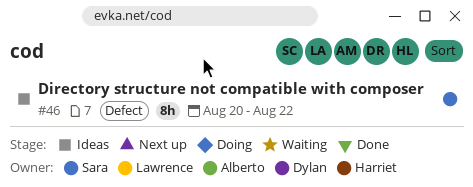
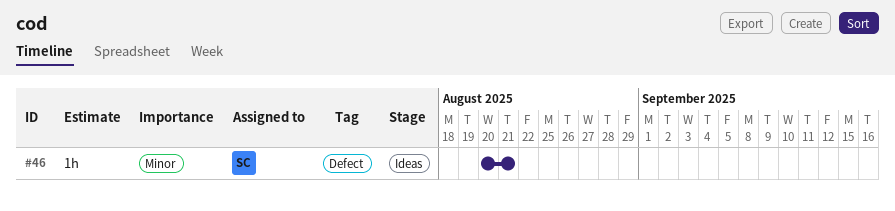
#46, estimate: 8h -> 1h
#46, due: Aug 22 -> Aug 21

